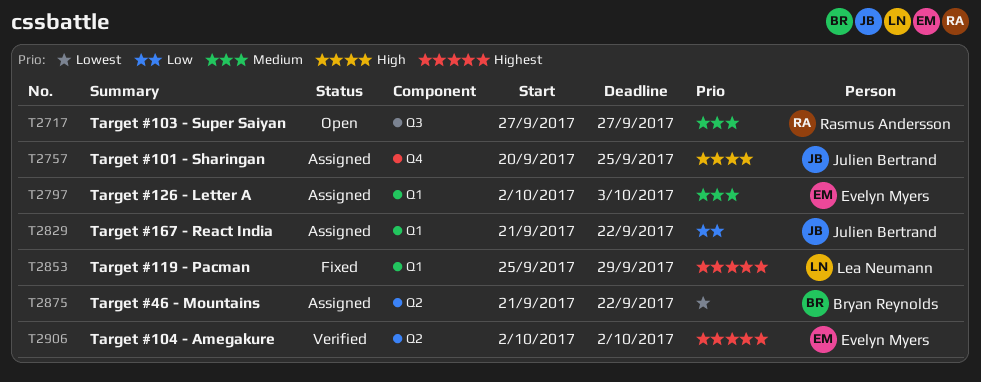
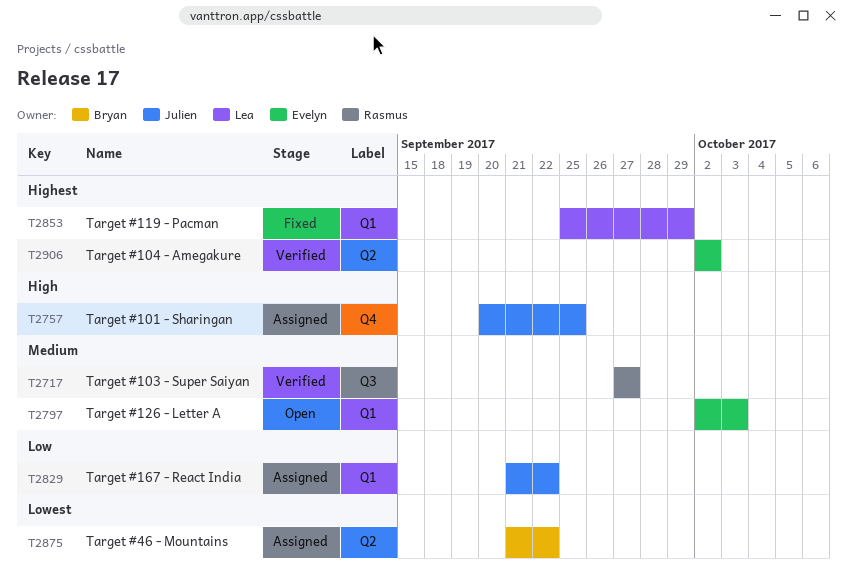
T2717, status: Open -> Verified
T2797, status: Assigned -> Open

